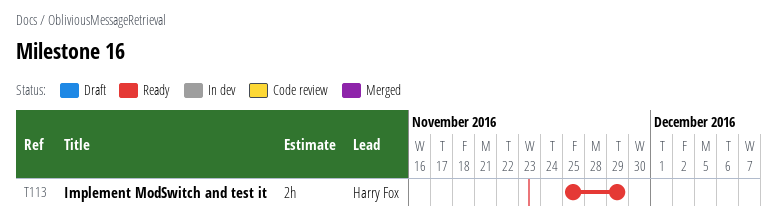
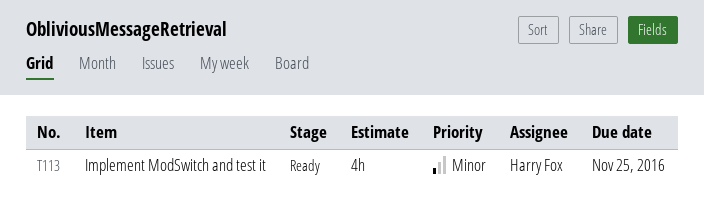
T113, estimate: 2h -> 4h
T113, due: Nov 29 -> Nov 25

